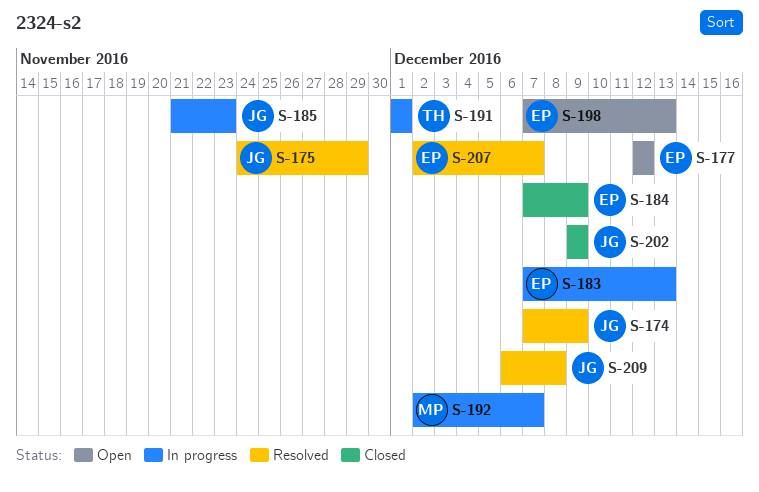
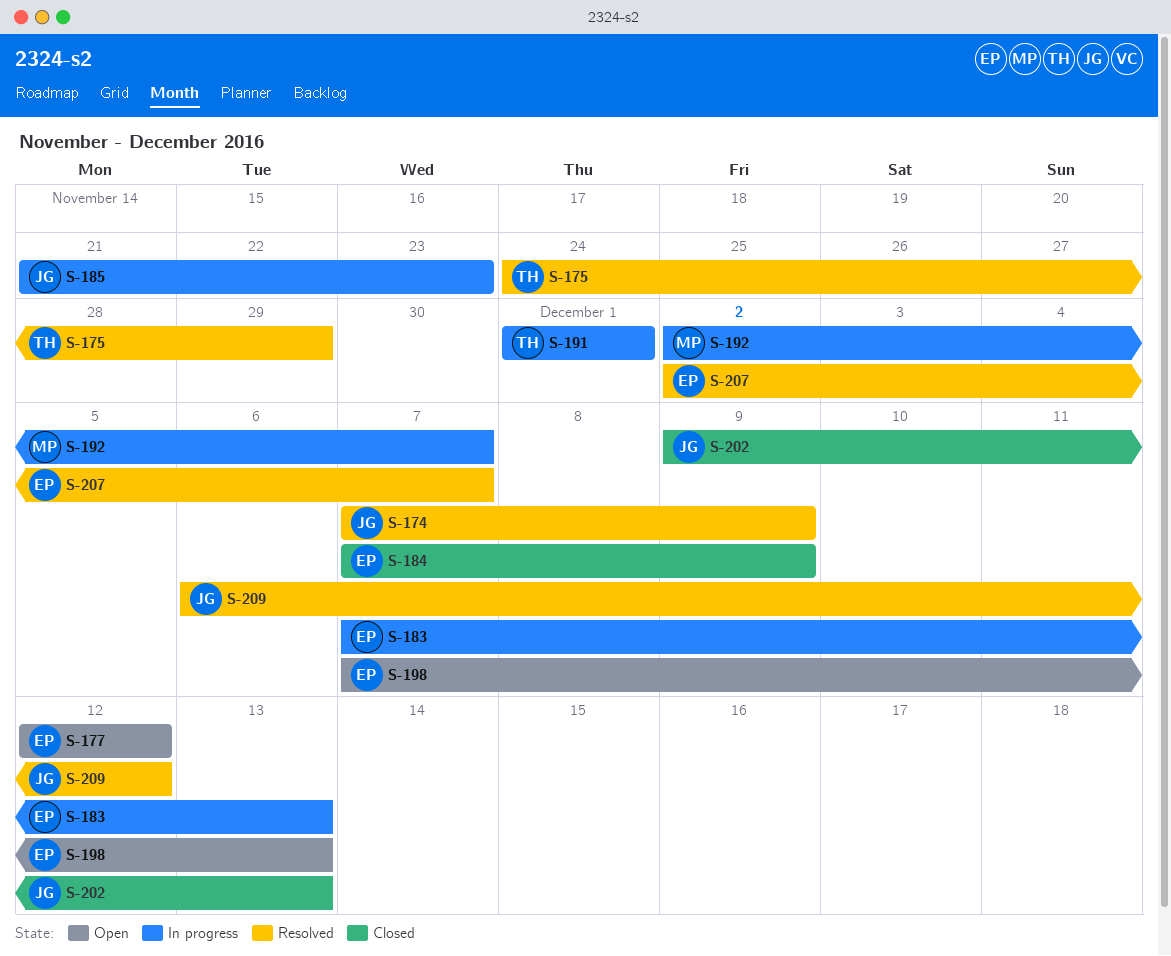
S-175, owner: JG -> TH
S-202, due: Dec 9 -> Dec 13
S-209, due: Dec 8 -> Dec 12

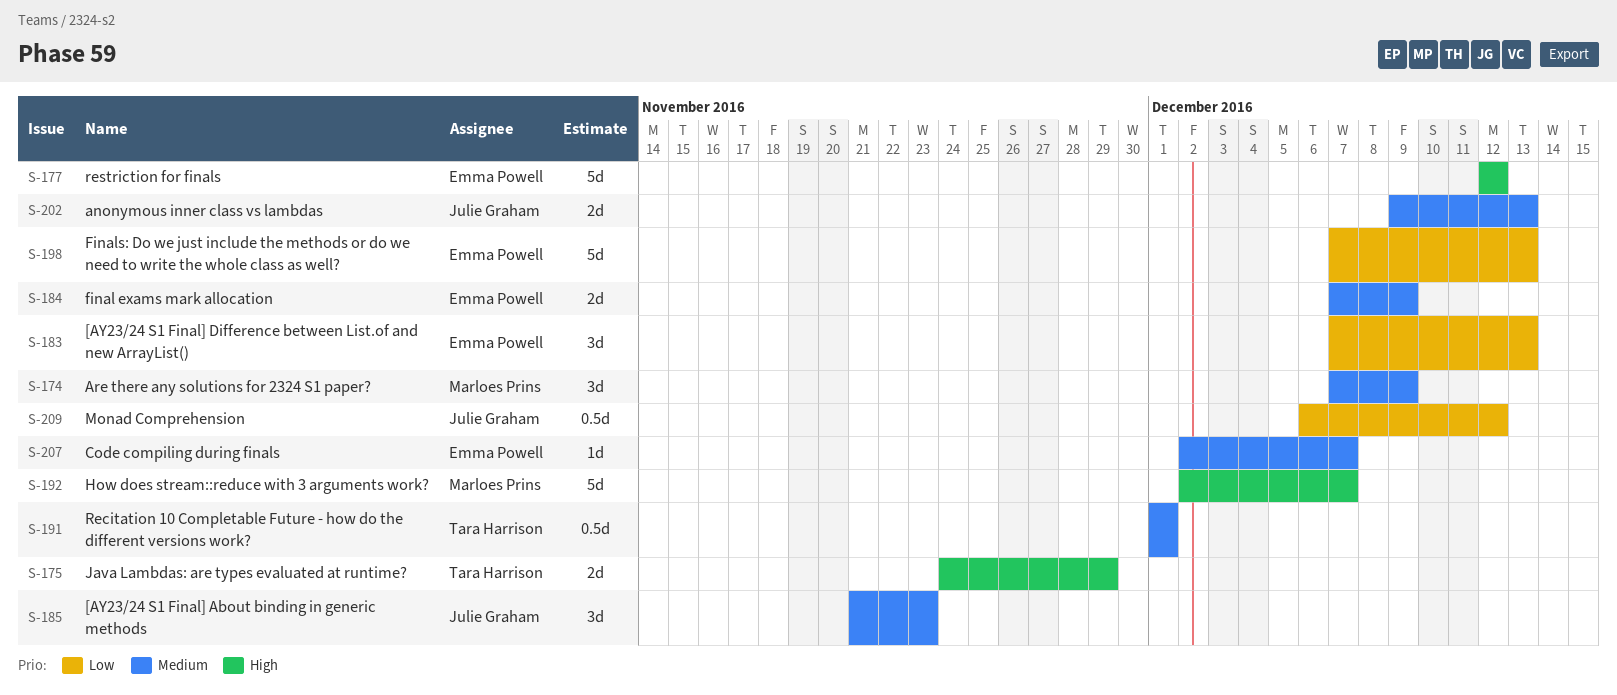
S-174, owner: Julie Graham -> Marloes Prins

